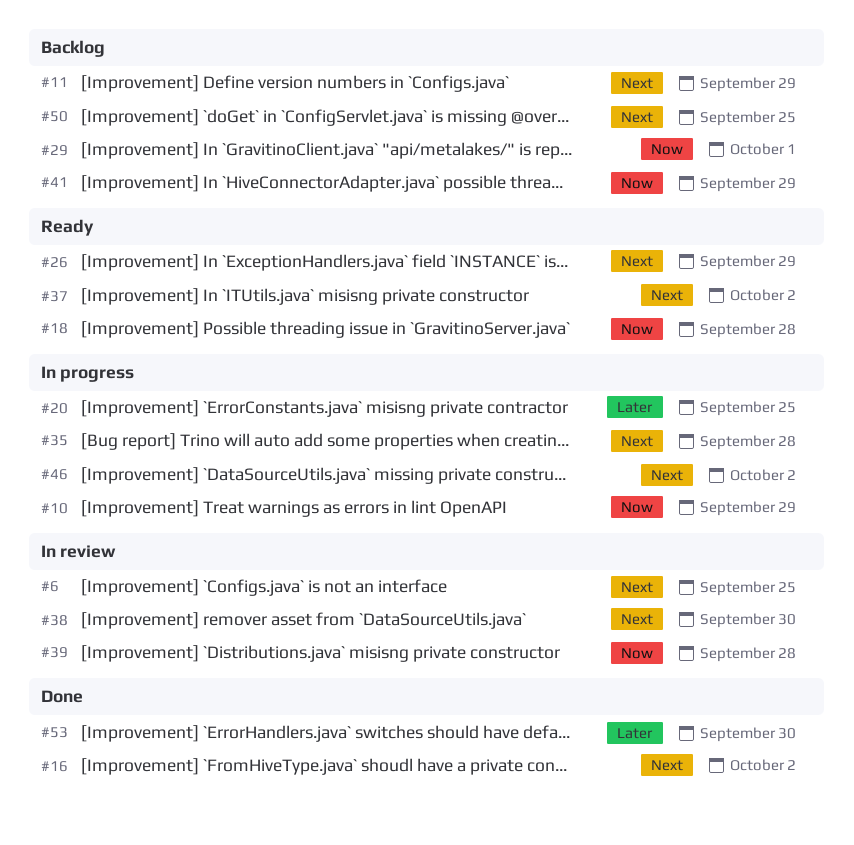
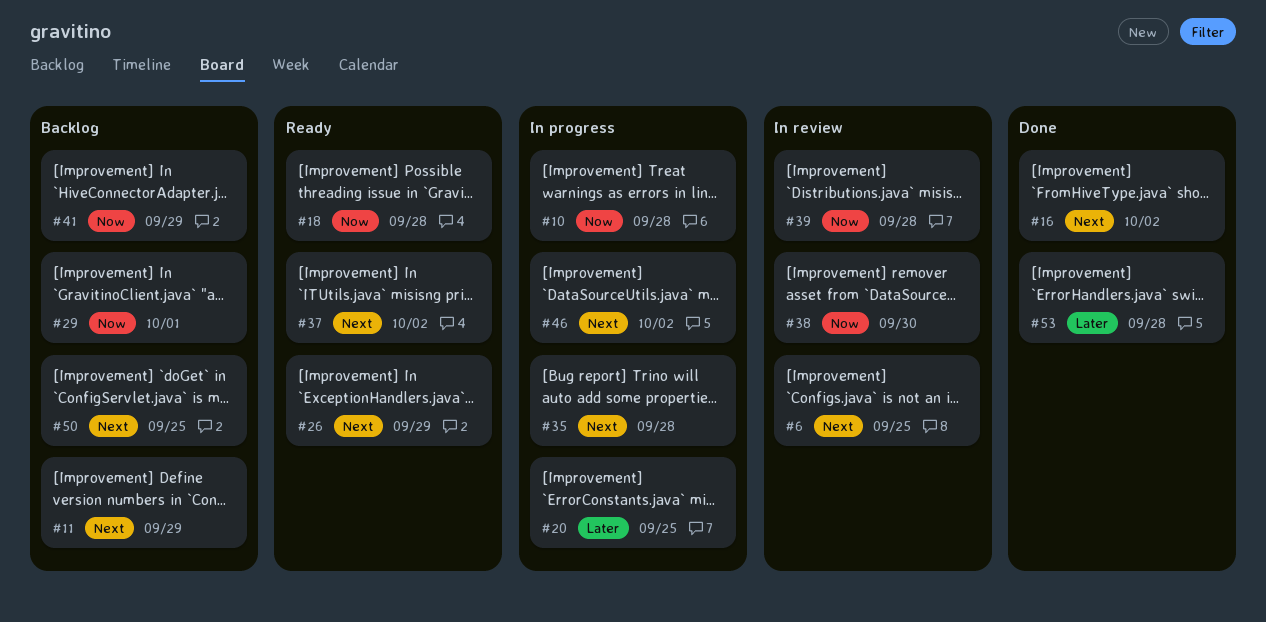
#10, due: Sep 29 -> Sep 28
#38, priority: Next -> Now
#53, due: Sep 30 -> Sep 28

